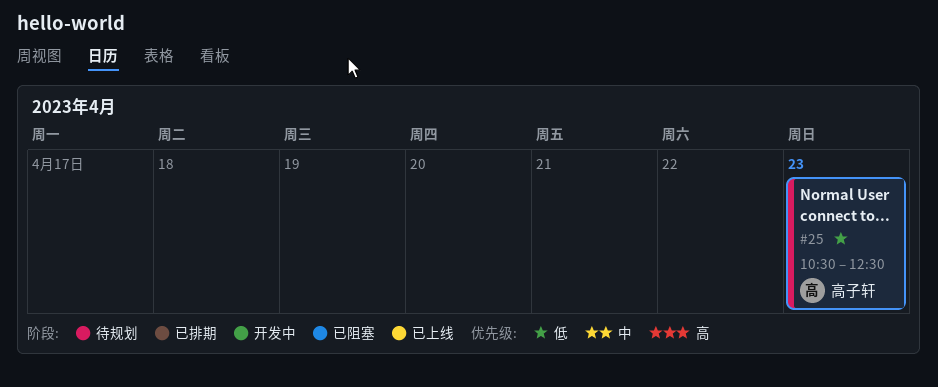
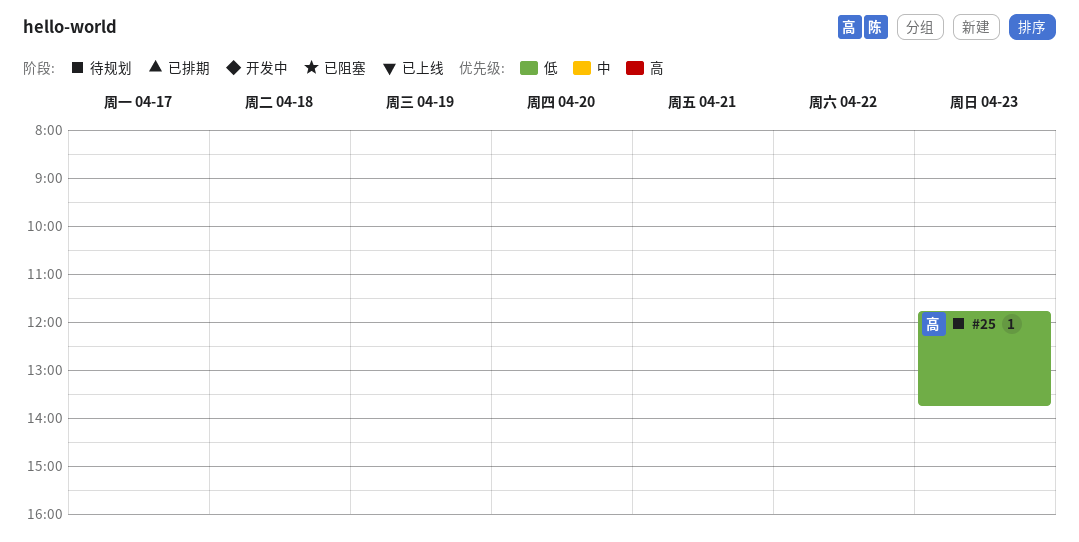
#25, begins: 10:30 -> 11:45
#25, ends: 12:30 -> 13:45

